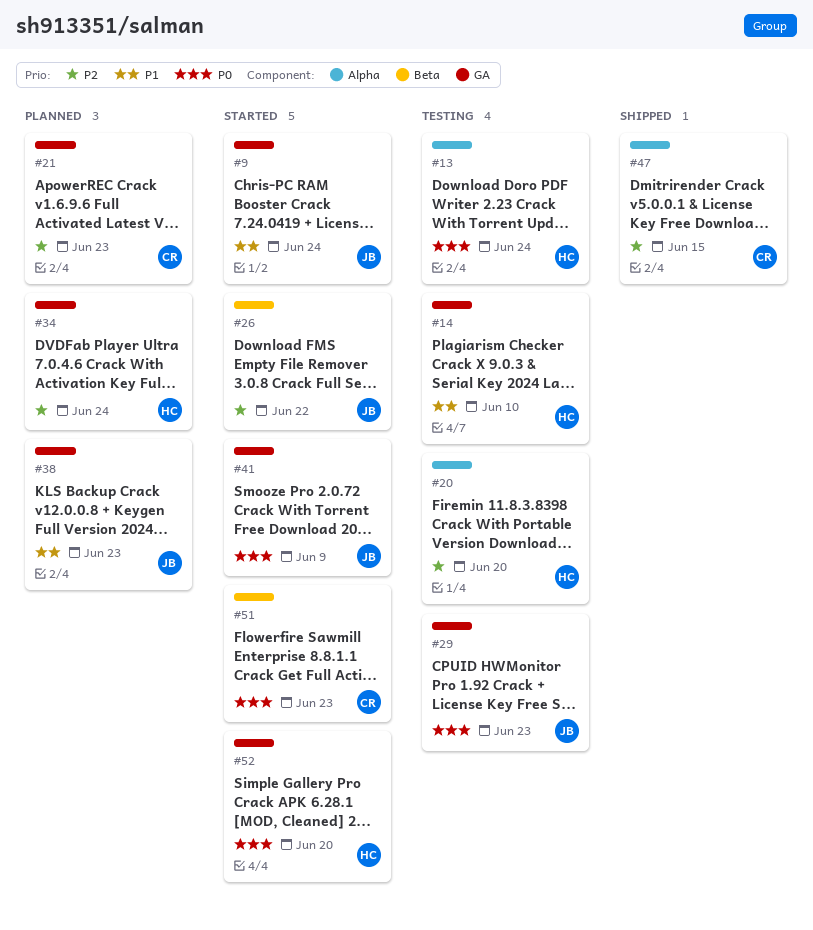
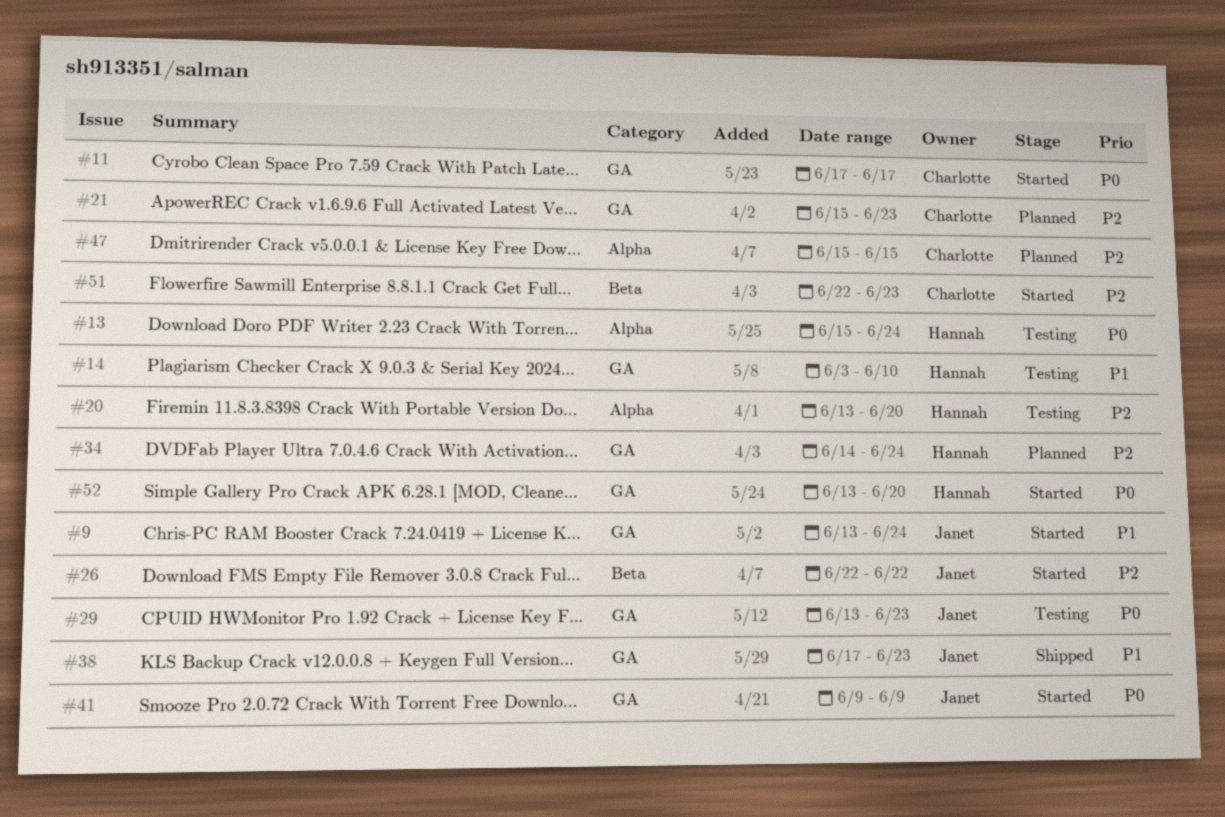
#11: none -> present
#38, status: Planned -> Shipped
#47, status: Shipped -> Planned
#51, priority: P0 -> P2

